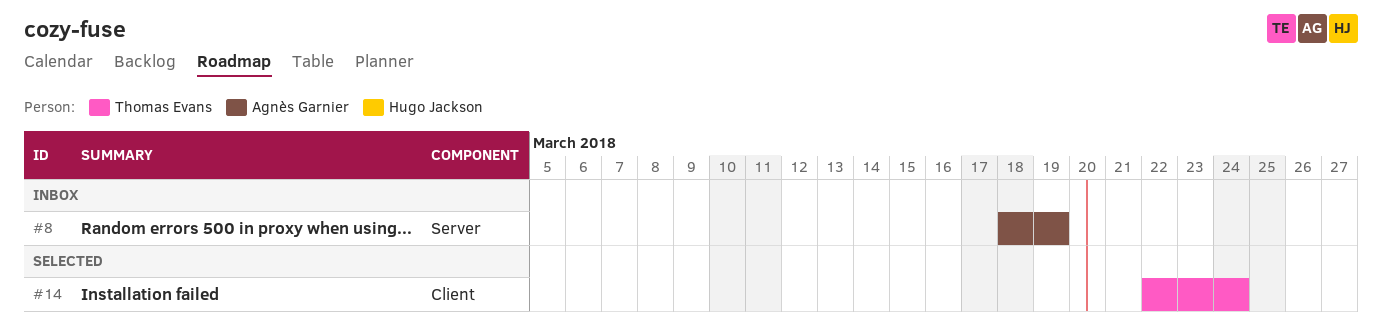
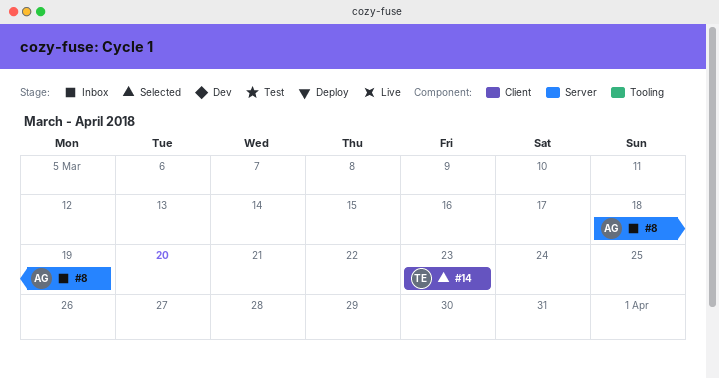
#14, start: Mar 22 -> Mar 23
#14, due: Mar 24 -> Mar 23

